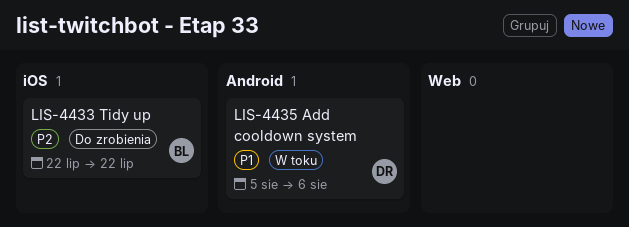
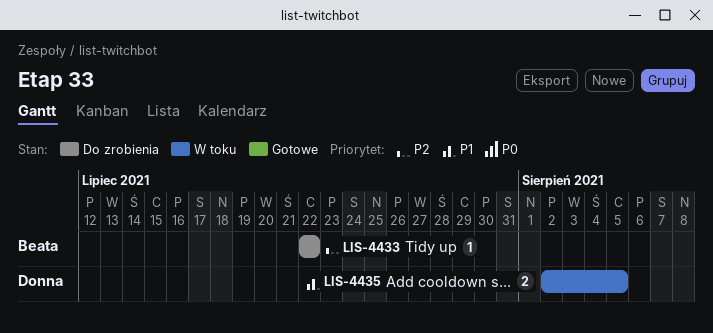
LIS-4435, start: Aug 5 -> Aug 2
LIS-4435, due: Aug 6 -> Aug 5

